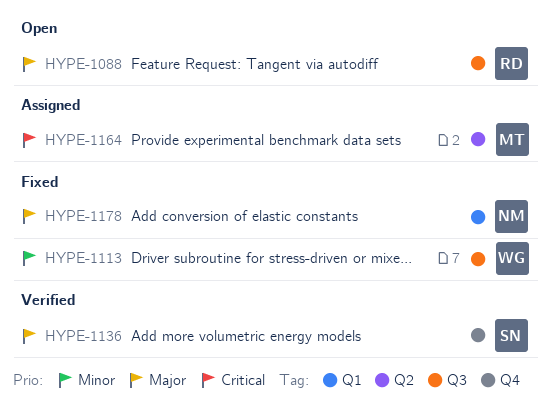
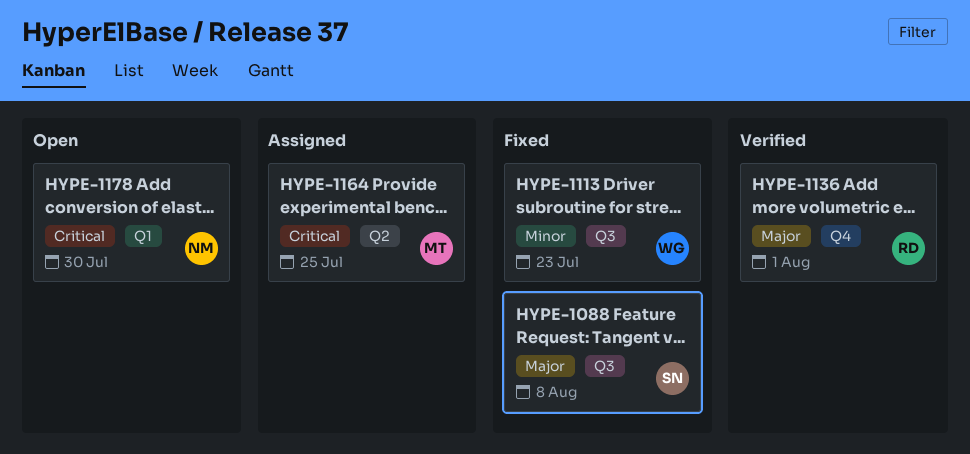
HYPE-1088, status: Open -> Fixed
HYPE-1088, owner: RD -> SN
HYPE-1136, owner: SN -> RD
HYPE-1178, status: Fixed -> Open
HYPE-1178, priority: Major -> Critical

